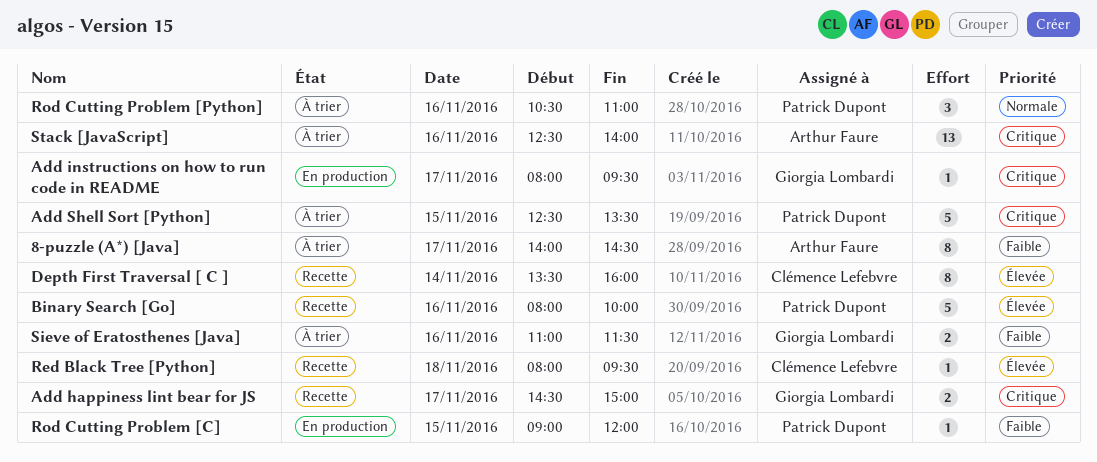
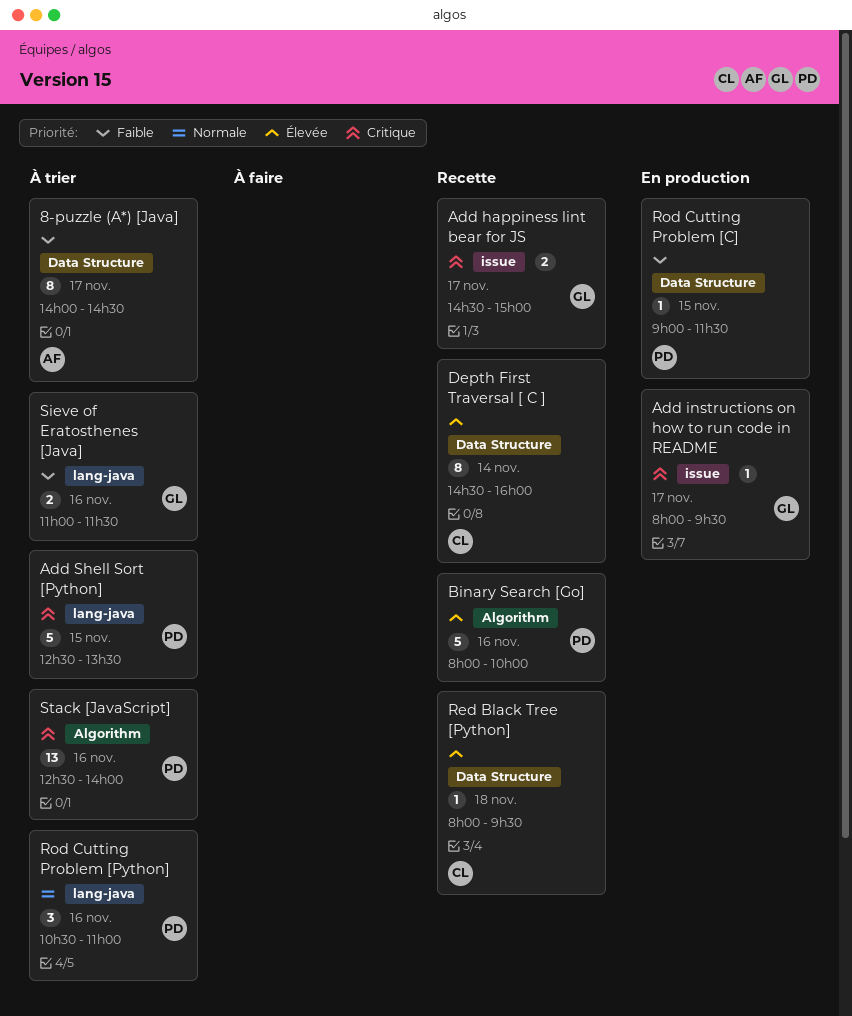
Depth First Traversal [ C ], begins: 13:30 -> 14:30
Rod Cutting Problem [C], ends: 12:00 -> 11:30
Stack [JavaScript], owner: Arthur Faure -> Patrick Dupont

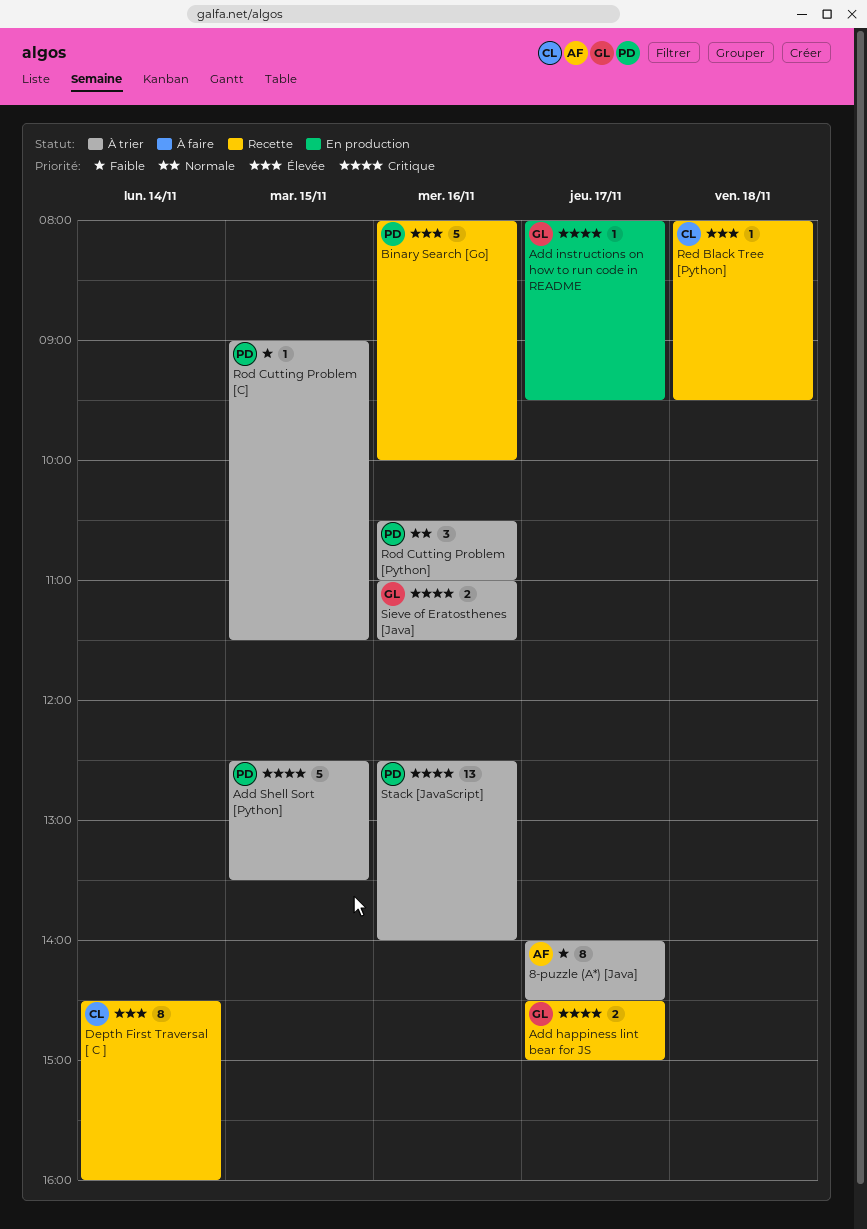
Rod Cutting Problem [C], status: En production -> À trier
Sieve of Eratosthenes [Java], priority: Faible -> Critique

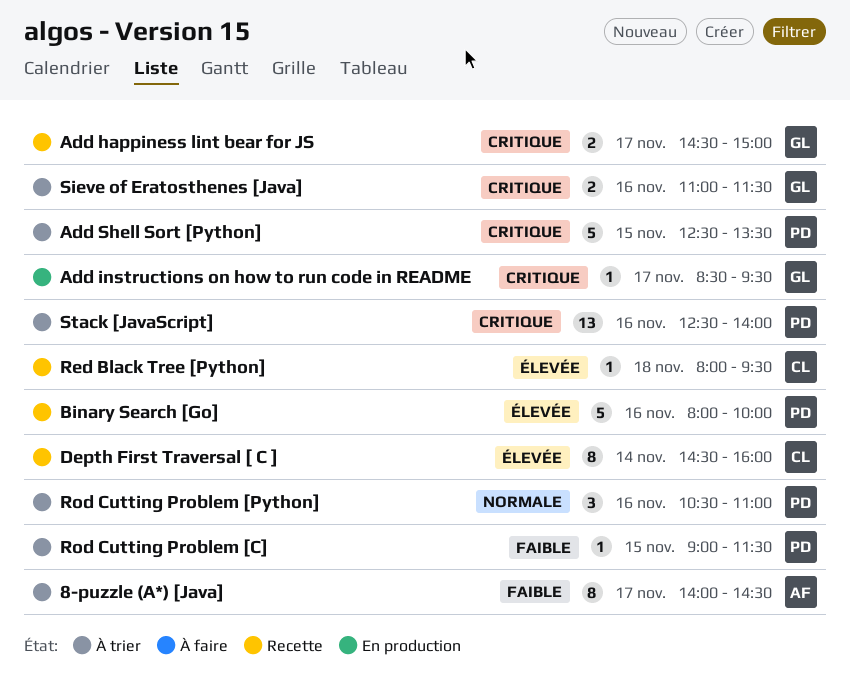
Add instructions on how to run code in README, begins: 08:00 -> 08:30

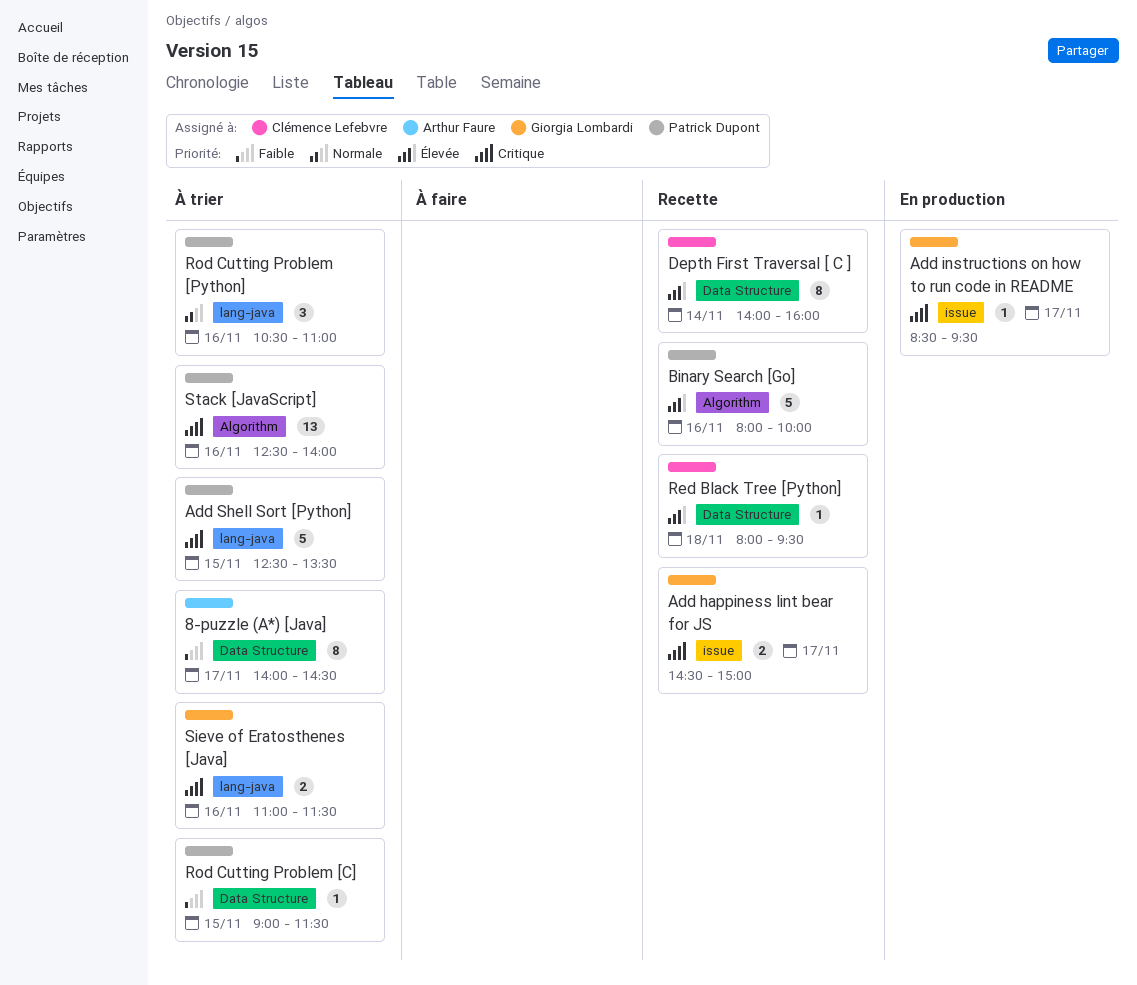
Depth First Traversal [ C ], begins: 14:30 -> 14:00

